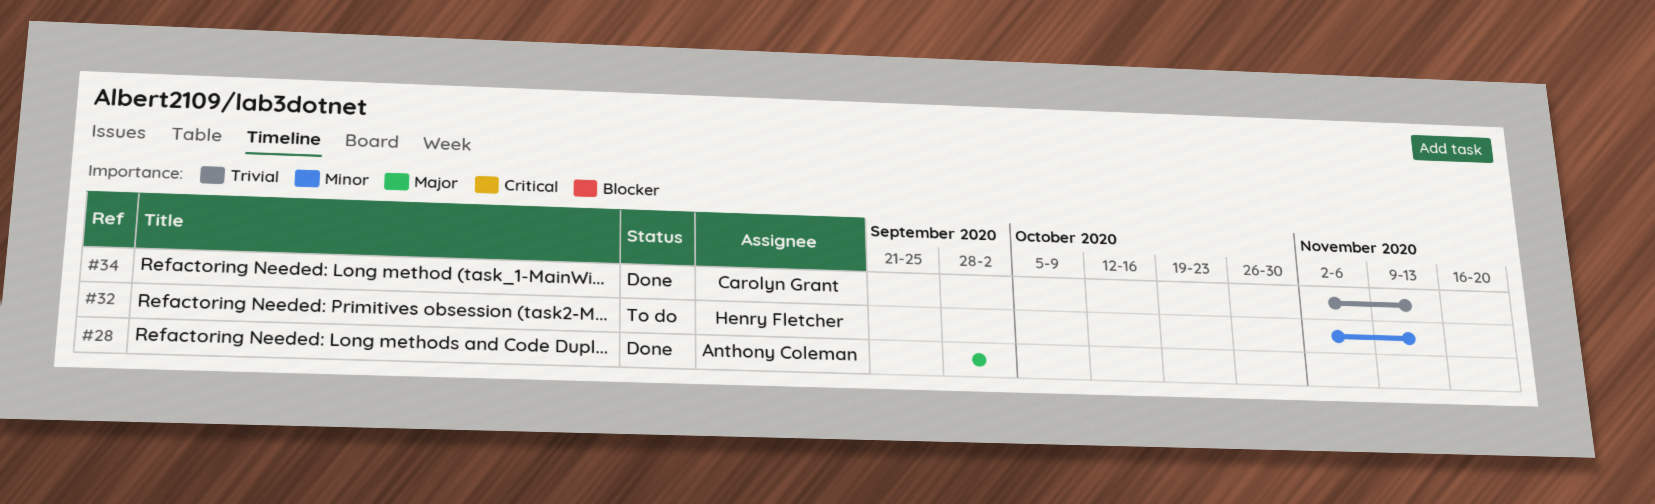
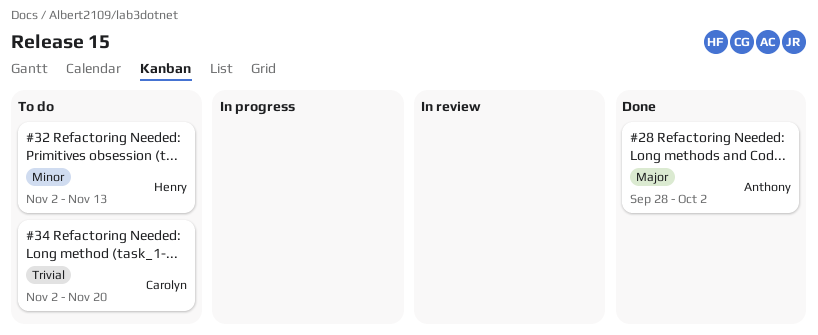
#34, status: Done -> To do
#34, due: Nov 13 -> Nov 20

